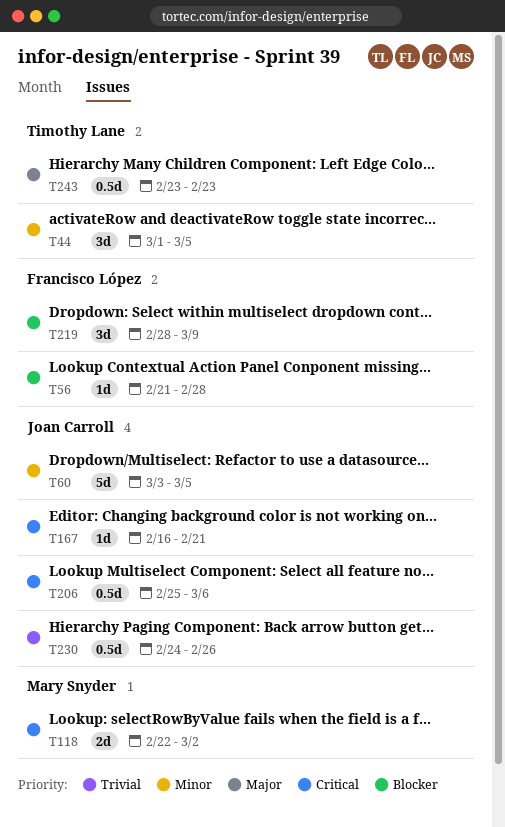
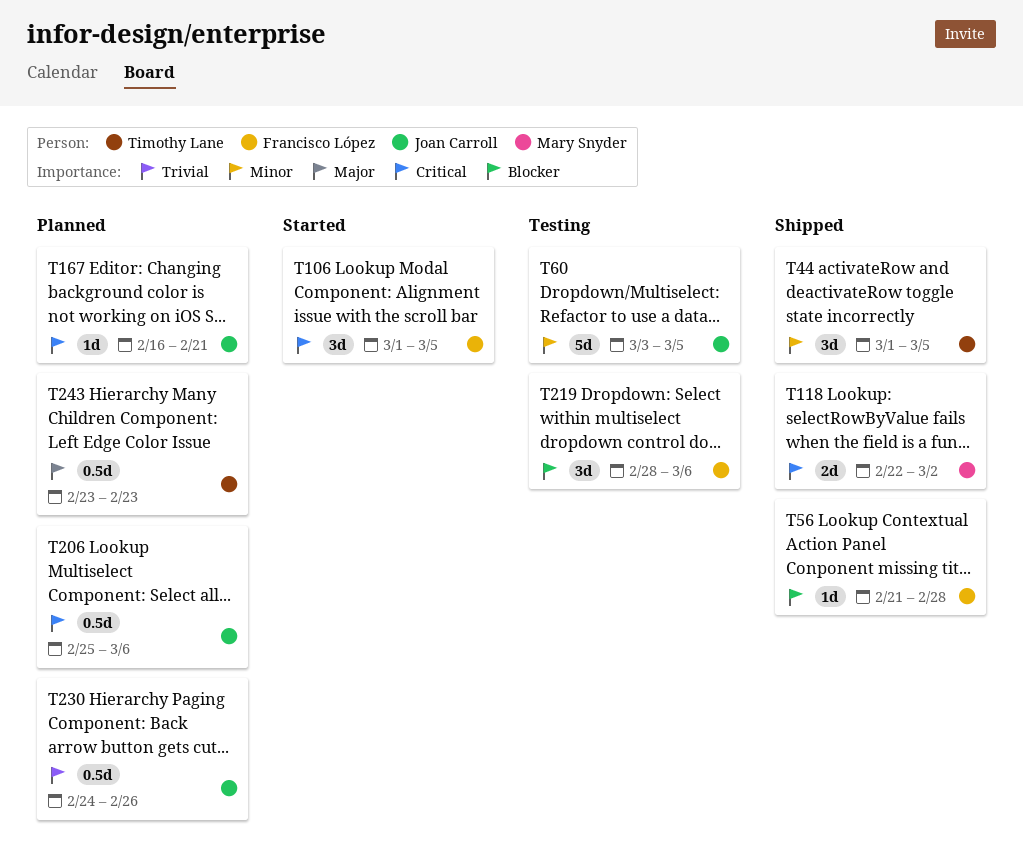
T106: none -> present
T219, due: Mar 9 -> Mar 6

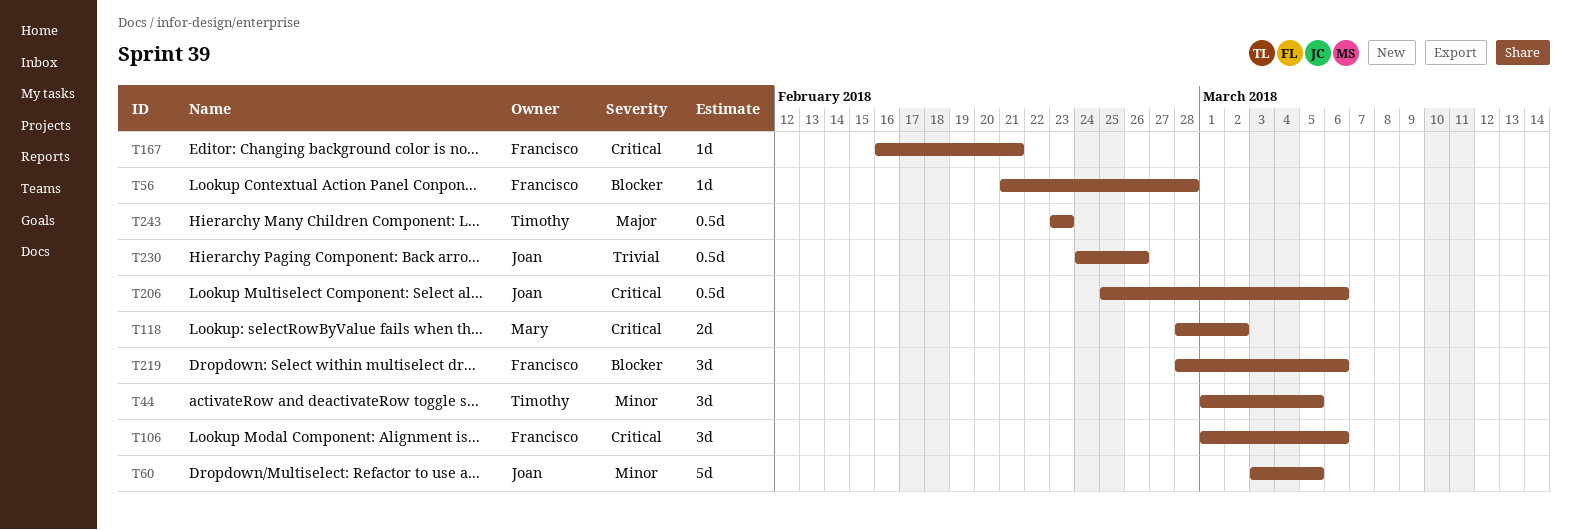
T106, due: Mar 5 -> Mar 6
T118, start: Feb 22 -> Feb 28
T167, owner: Joan Carroll -> Francisco López

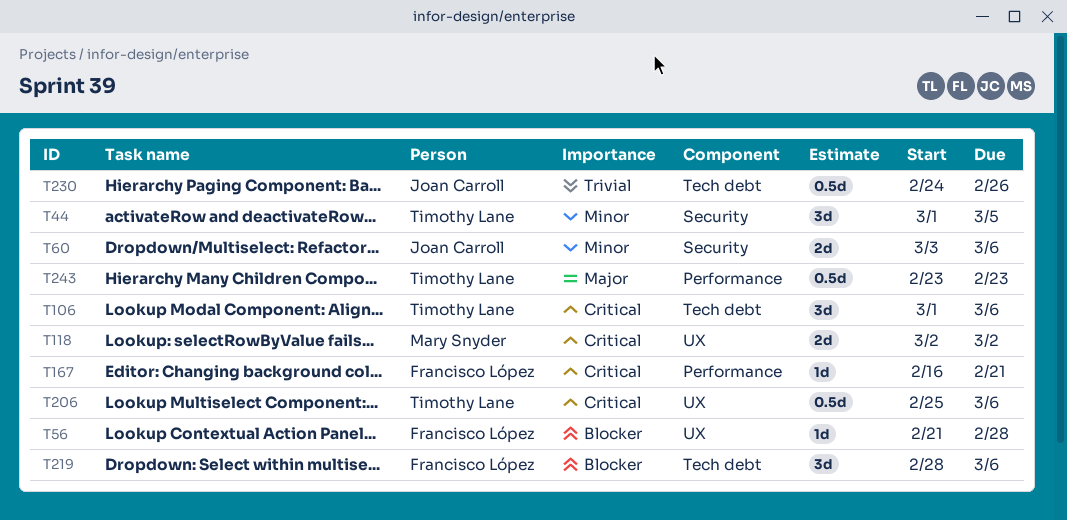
T60, estimate: 5d -> 2d
T60, due: Mar 5 -> Mar 6
T106, owner: Francisco López -> Timothy Lane
T118, start: Feb 28 -> Mar 2
T206, owner: Joan Carroll -> Timothy Lane

